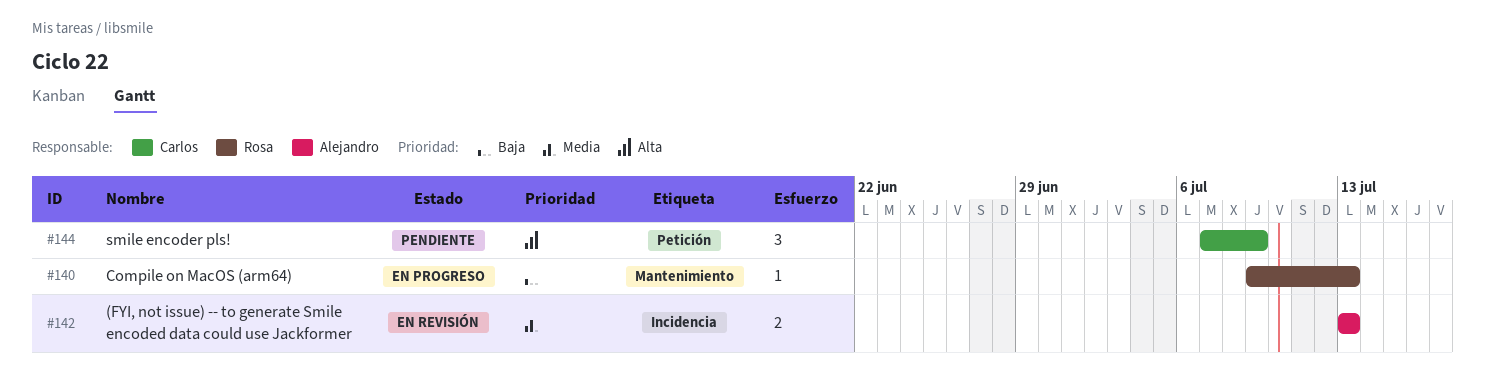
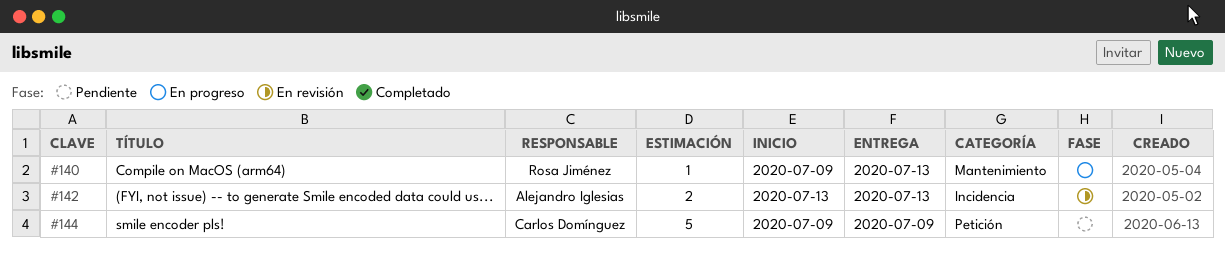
#144, estimate: 3 -> 5
#144, start: Jul 7 -> Jul 9

